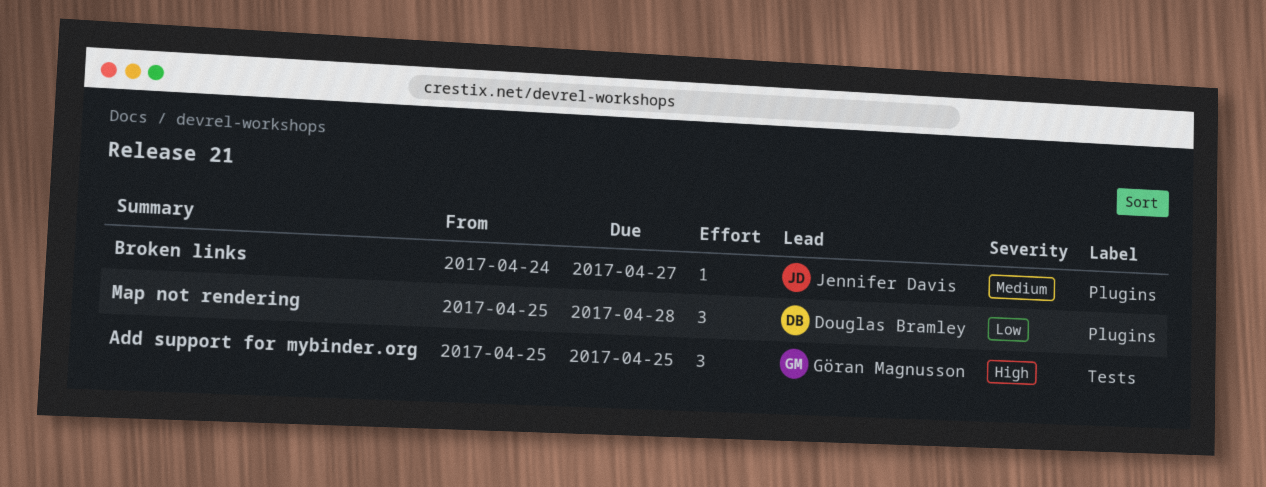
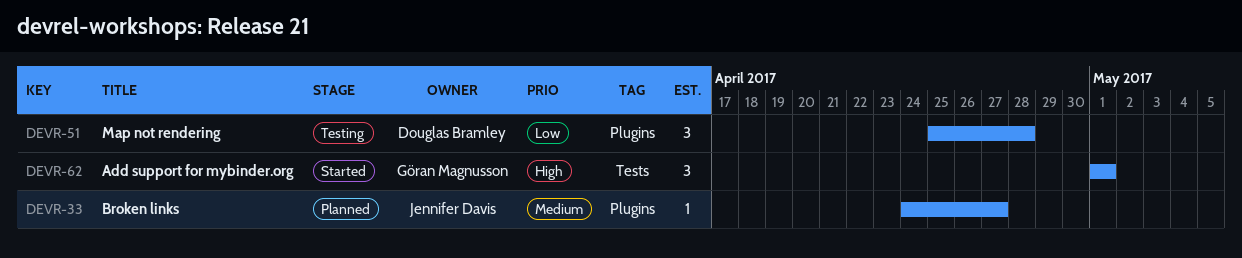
Add support for mybinder.org, start: Apr 25 -> May 1
Add support for mybinder.org, due: Apr 25 -> May 1

